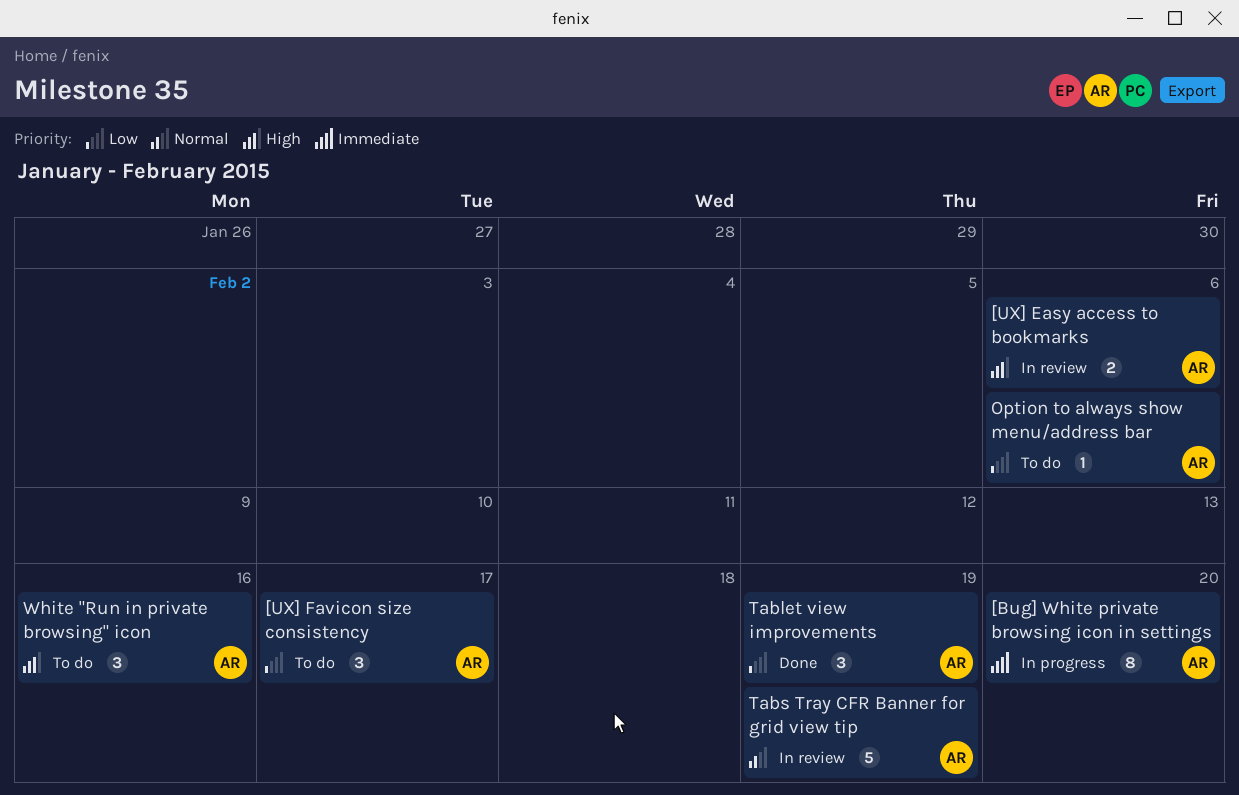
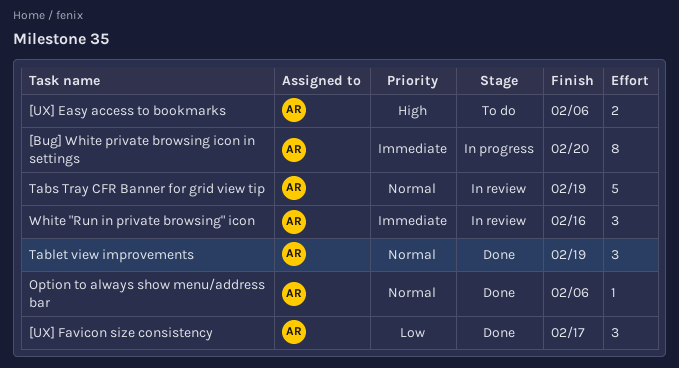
[UX] Easy access to bookmarks, status: In review -> To do
[UX] Favicon size consistency, status: To do -> Done
Option to always show menu/address bar, status: To do -> Done
Option to always show menu/address bar, priority: Low -> Normal
Tablet view improvements, priority: Low -> Normal
White "Run in private browsing" icon, status: To do -> In review
White "Run in private browsing" icon, priority: High -> Immediate

